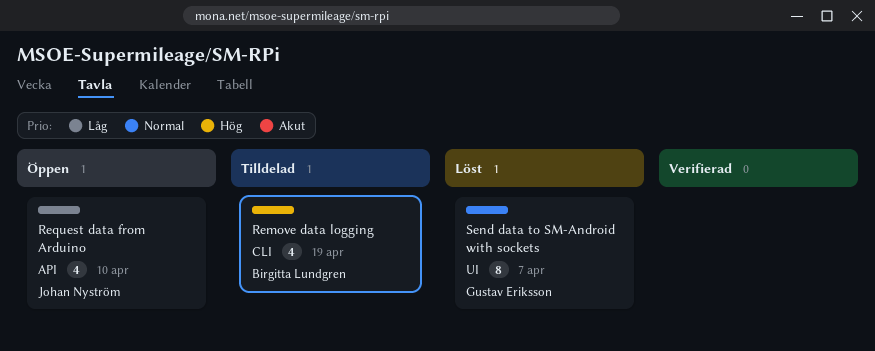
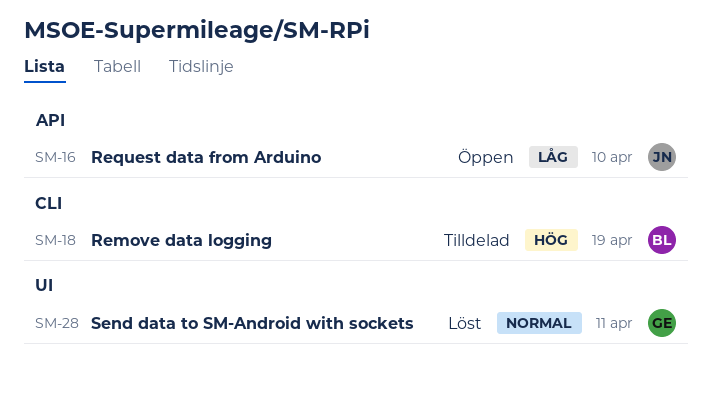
Send data to SM-Android with sockets, due: Apr 7 -> Apr 11

